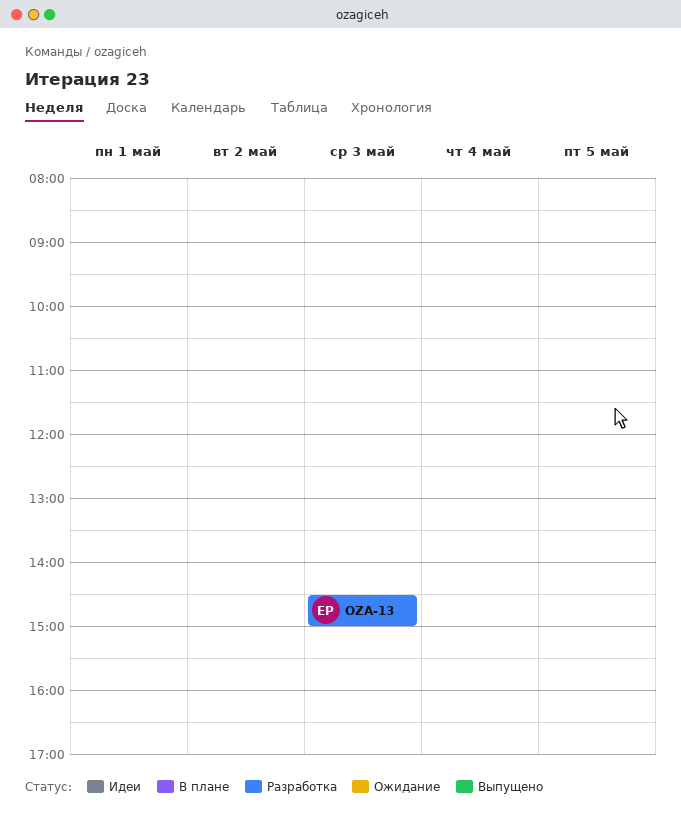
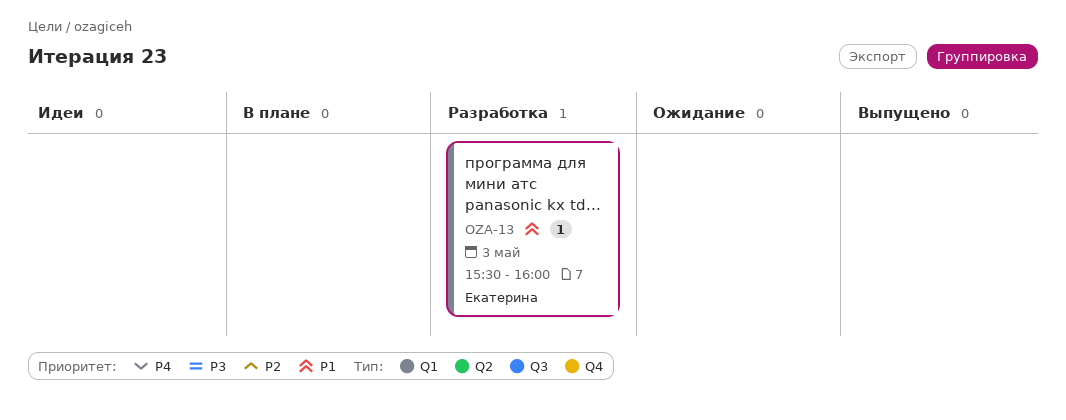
OZA-13, begins: 14:30 -> 15:30
OZA-13, ends: 15:00 -> 16:00

